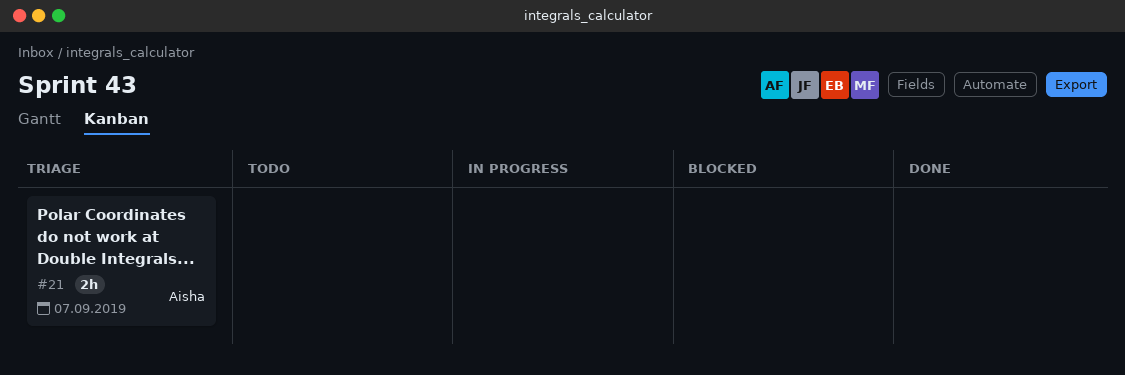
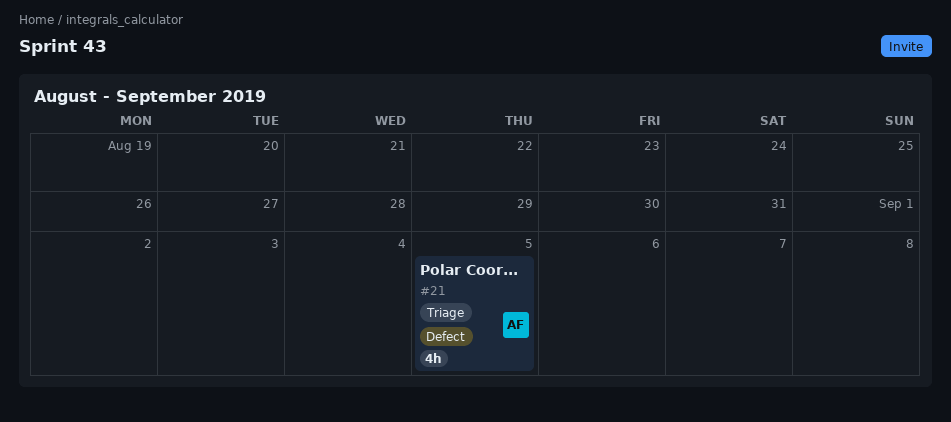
#21, estimate: 2h -> 4h
#21, due: Sep 7 -> Sep 5

